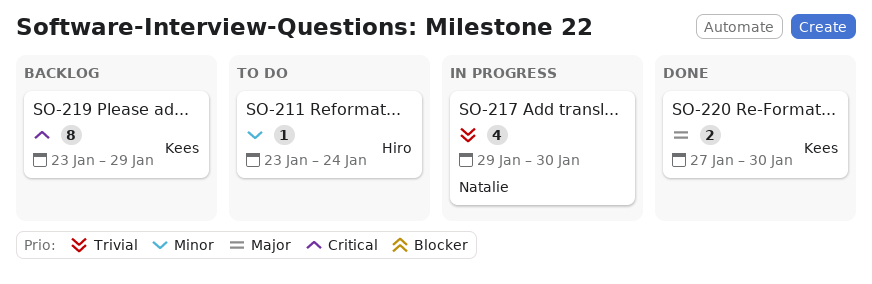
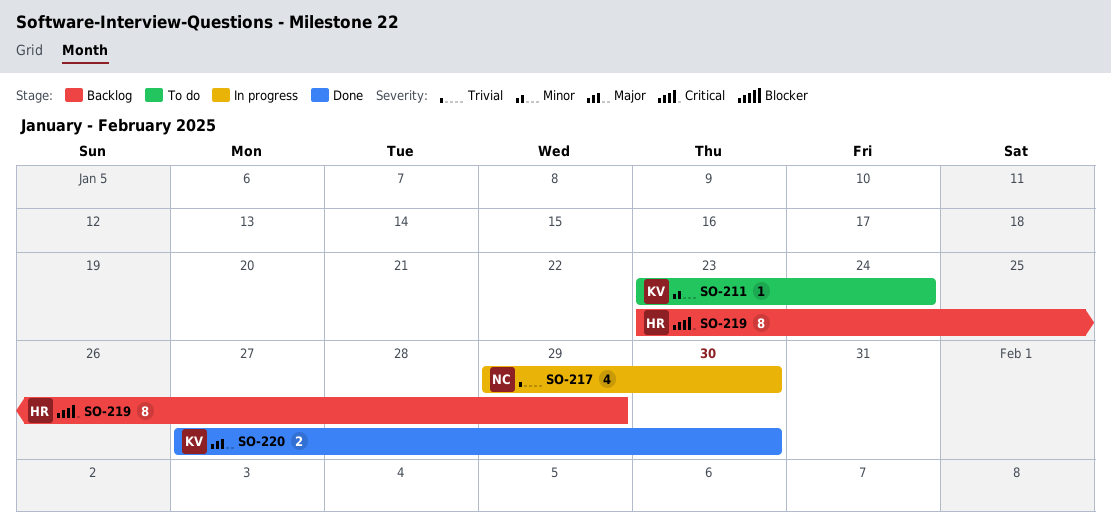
SO-211, owner: Hiro -> Kees
SO-219, owner: Kees -> Hiro

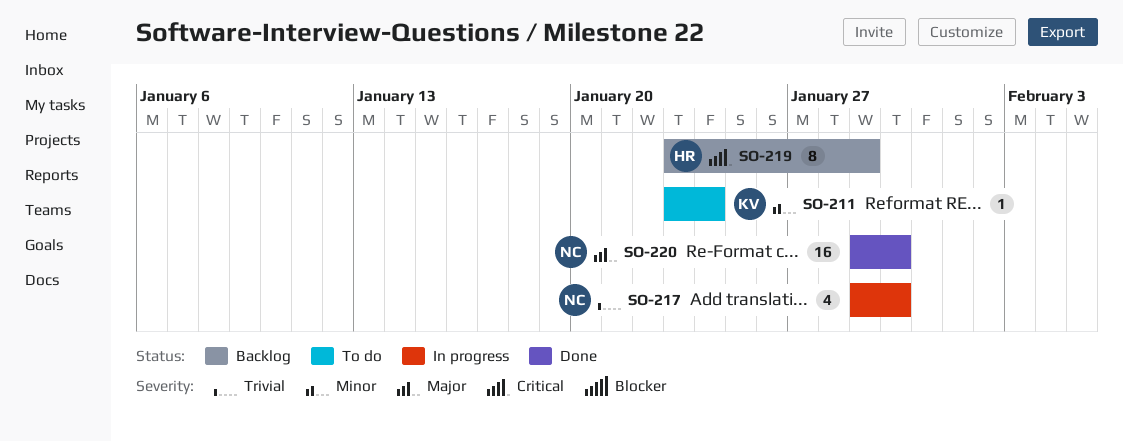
SO-220, owner: KV -> NC
SO-220, estimate: 2 -> 16
SO-220, start: Jan 27 -> Jan 29

